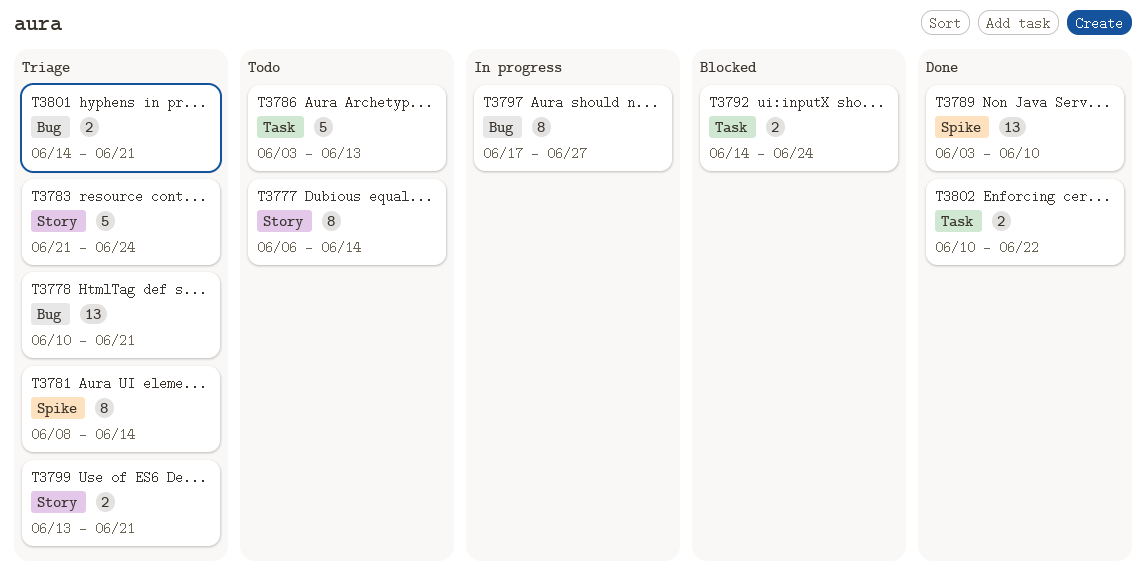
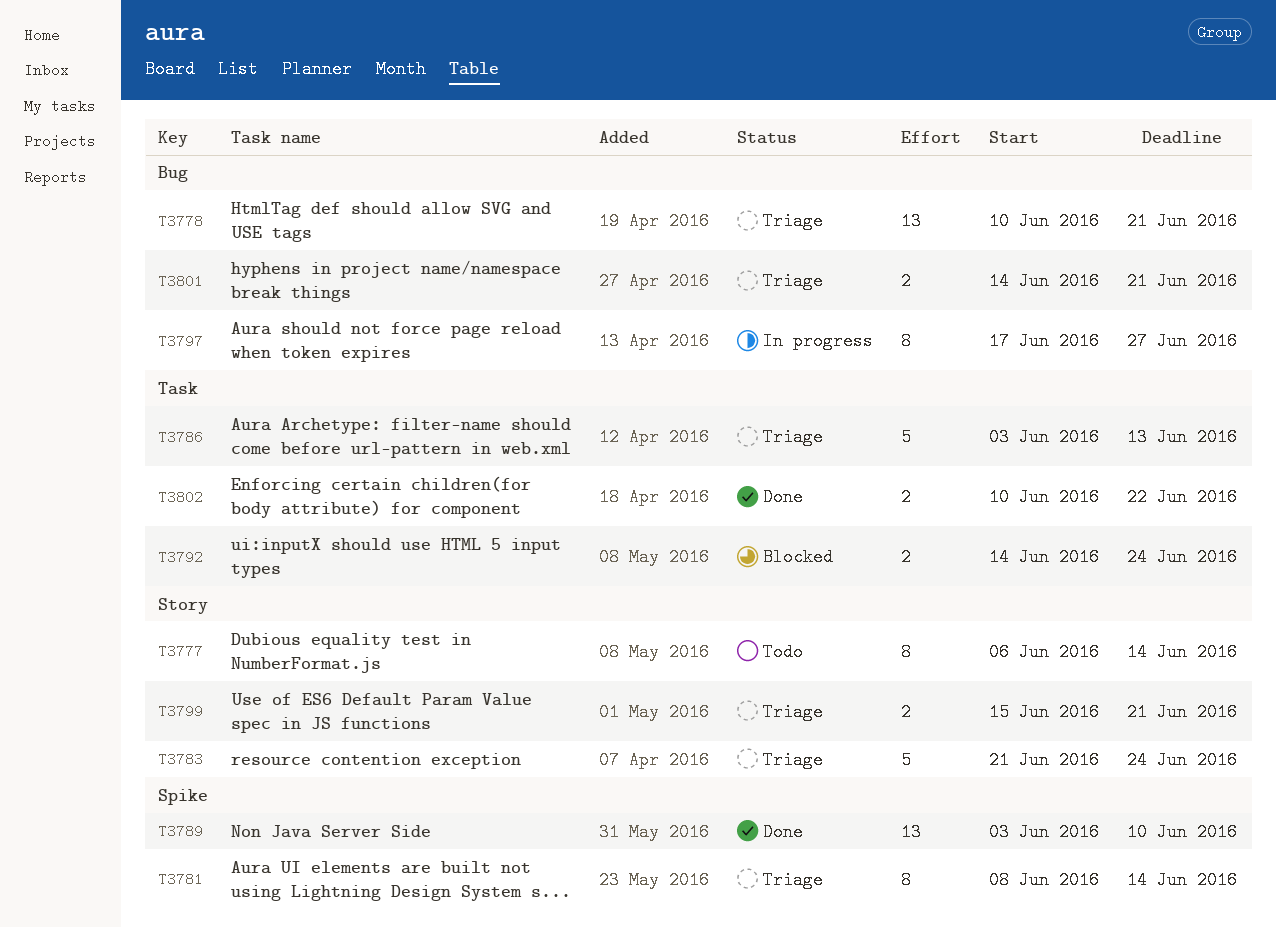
T3786, status: Todo -> Triage
T3799, start: Jun 13 -> Jun 15

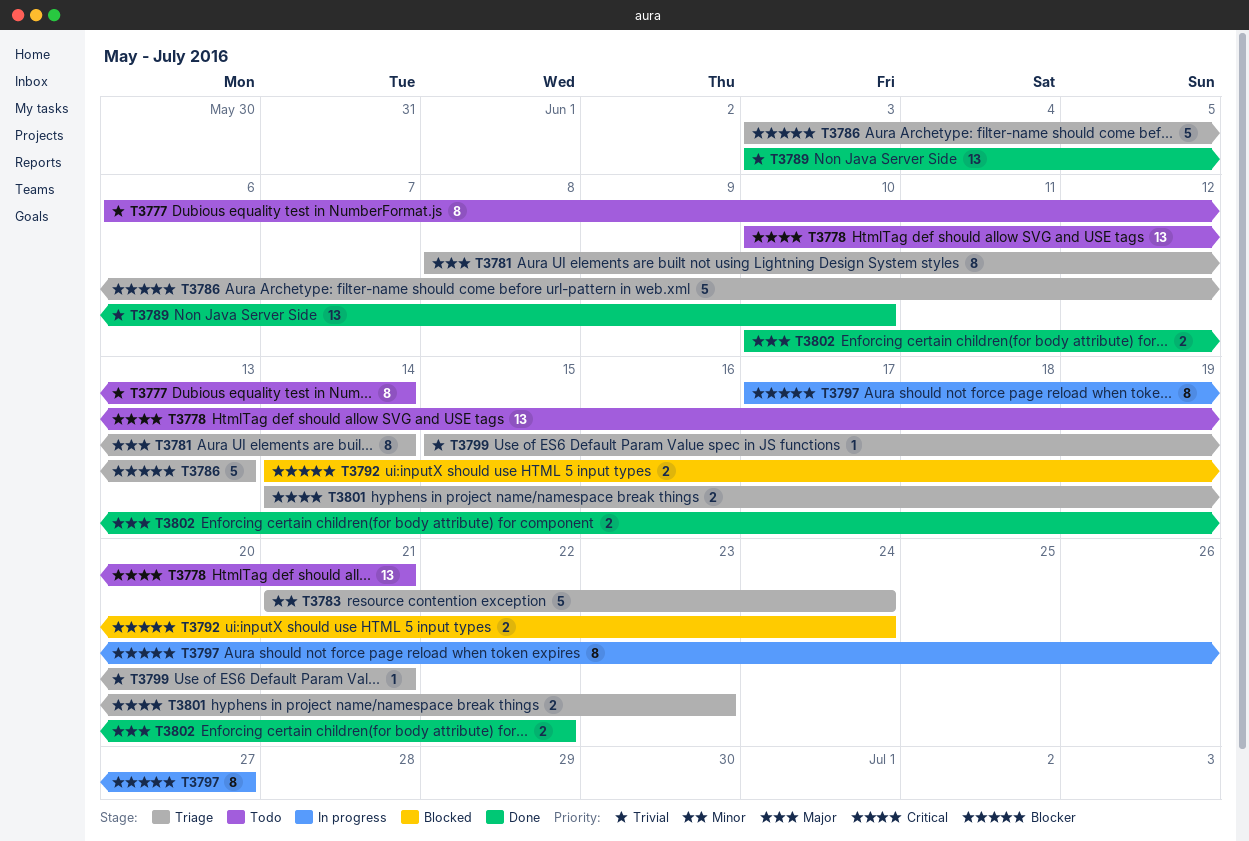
T3778, status: Triage -> Todo
T3799, estimate: 2 -> 1
T3801, due: Jun 21 -> Jun 23

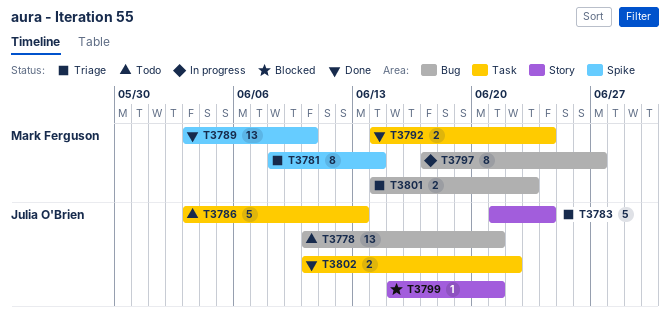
T3777: present -> none
T3786, status: Triage -> Todo
T3792, status: Blocked -> Done
T3799, status: Triage -> Blocked

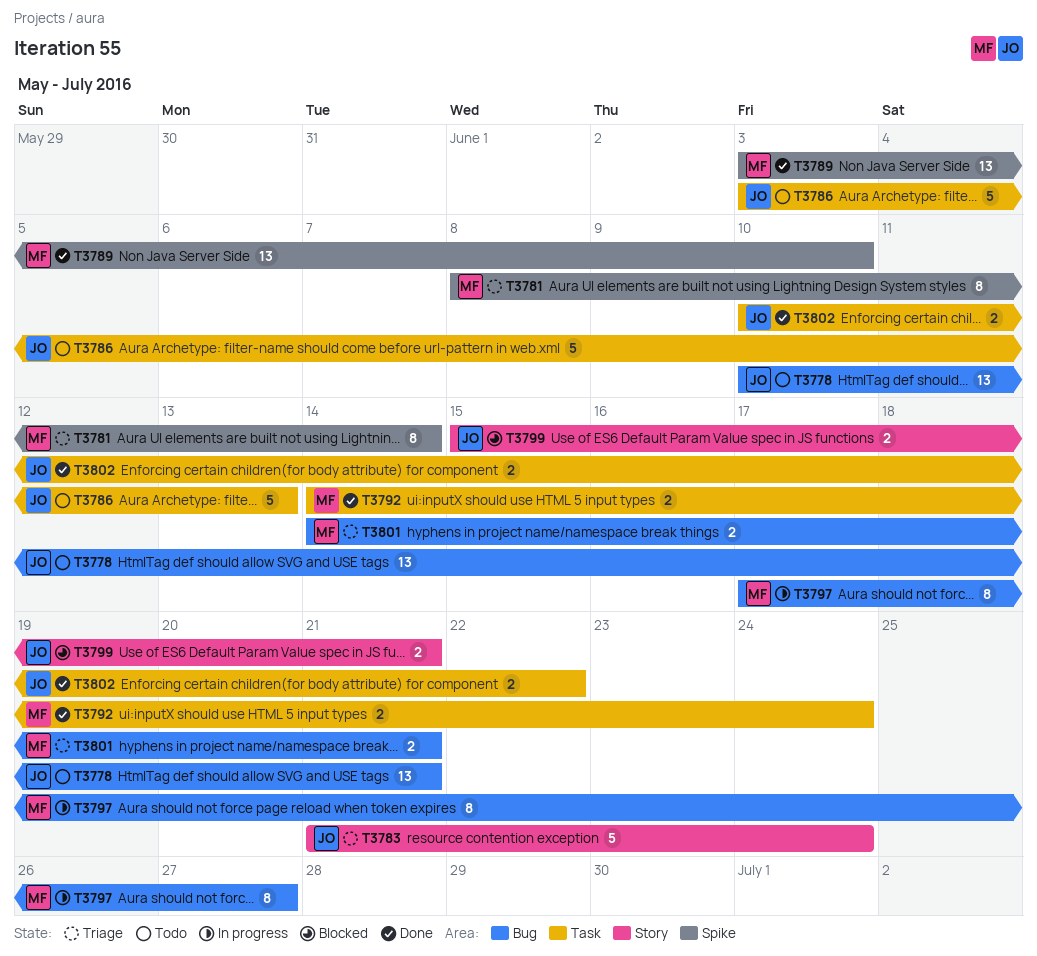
T3799, estimate: 1 -> 2
T3801, due: Jun 23 -> Jun 21

